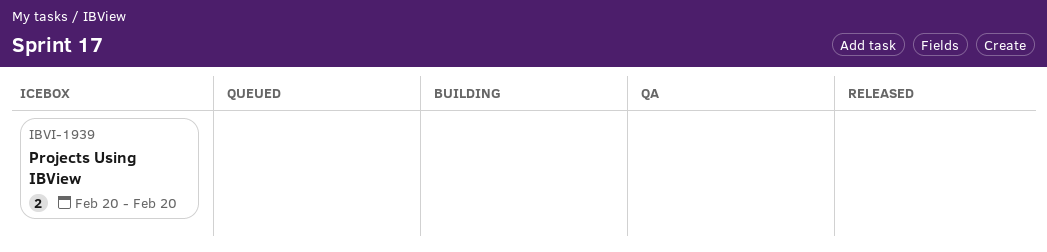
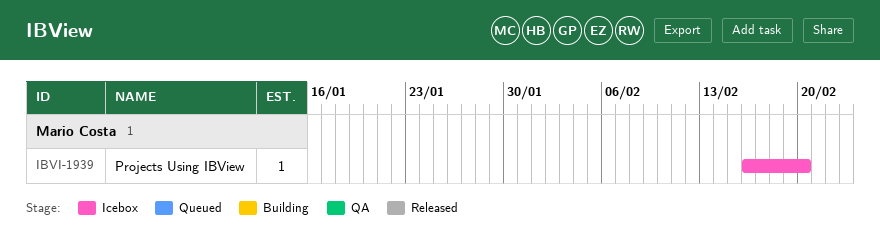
IBVI-1939, estimate: 2 -> 1
IBVI-1939, start: Feb 20 -> Feb 16

